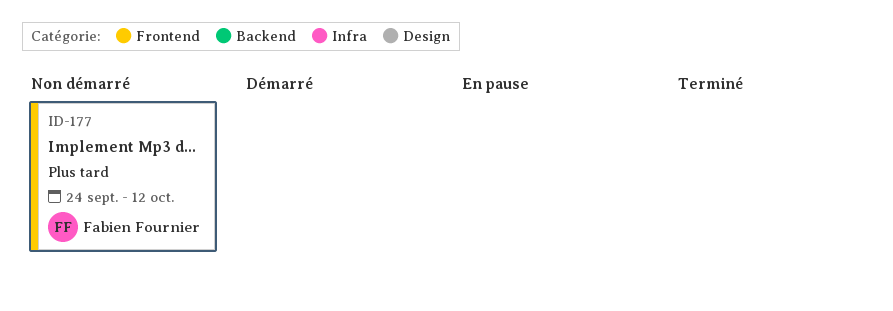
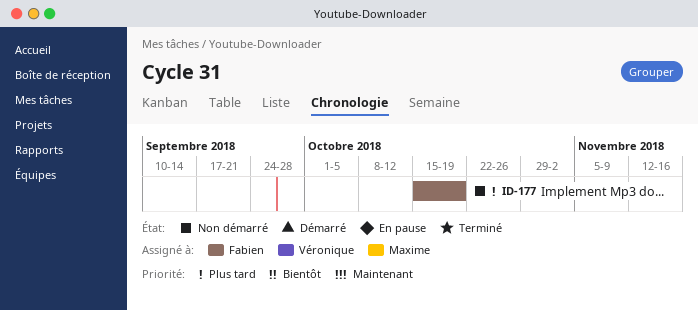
ID-177, start: Sep 24 -> Oct 15
ID-177, due: Oct 12 -> Oct 19

